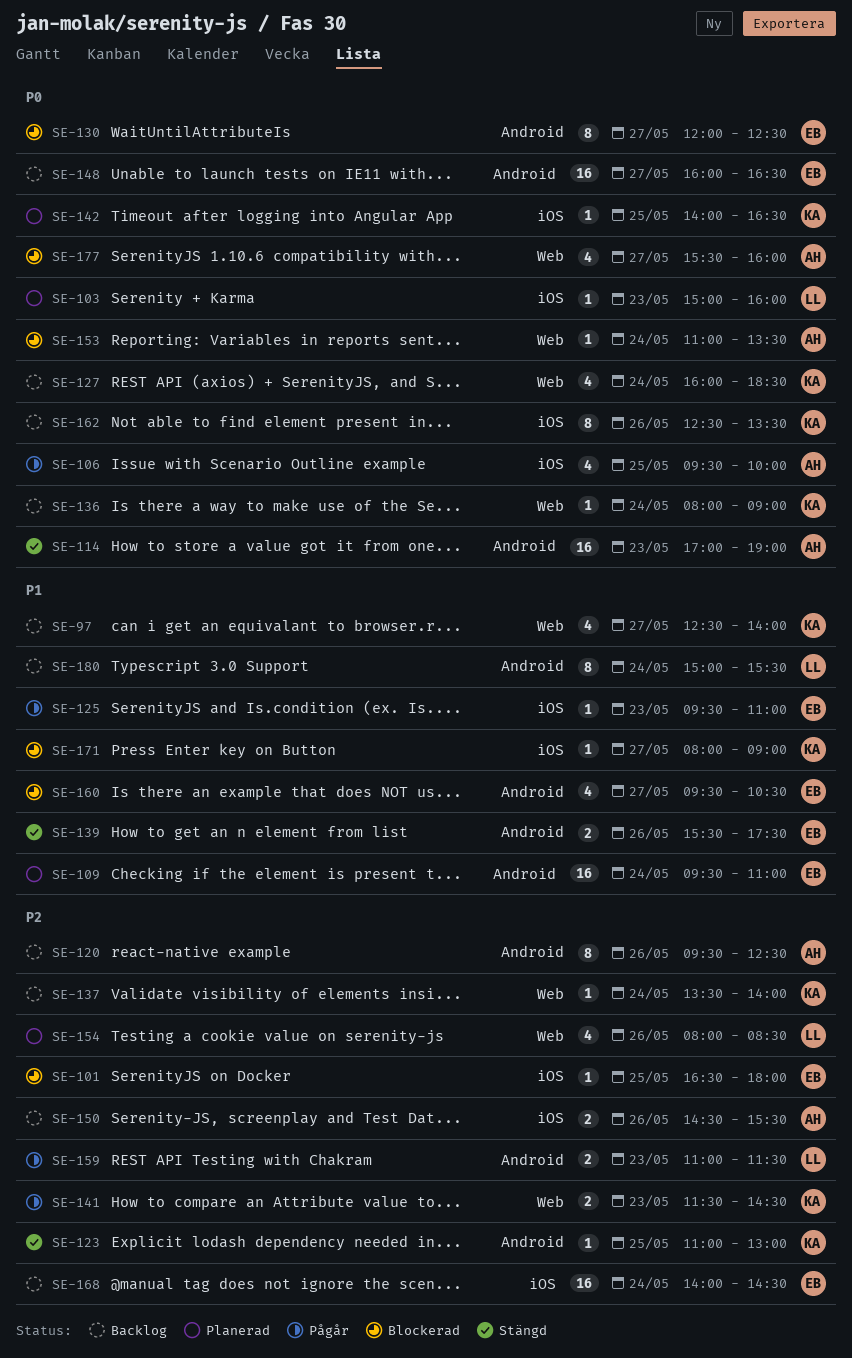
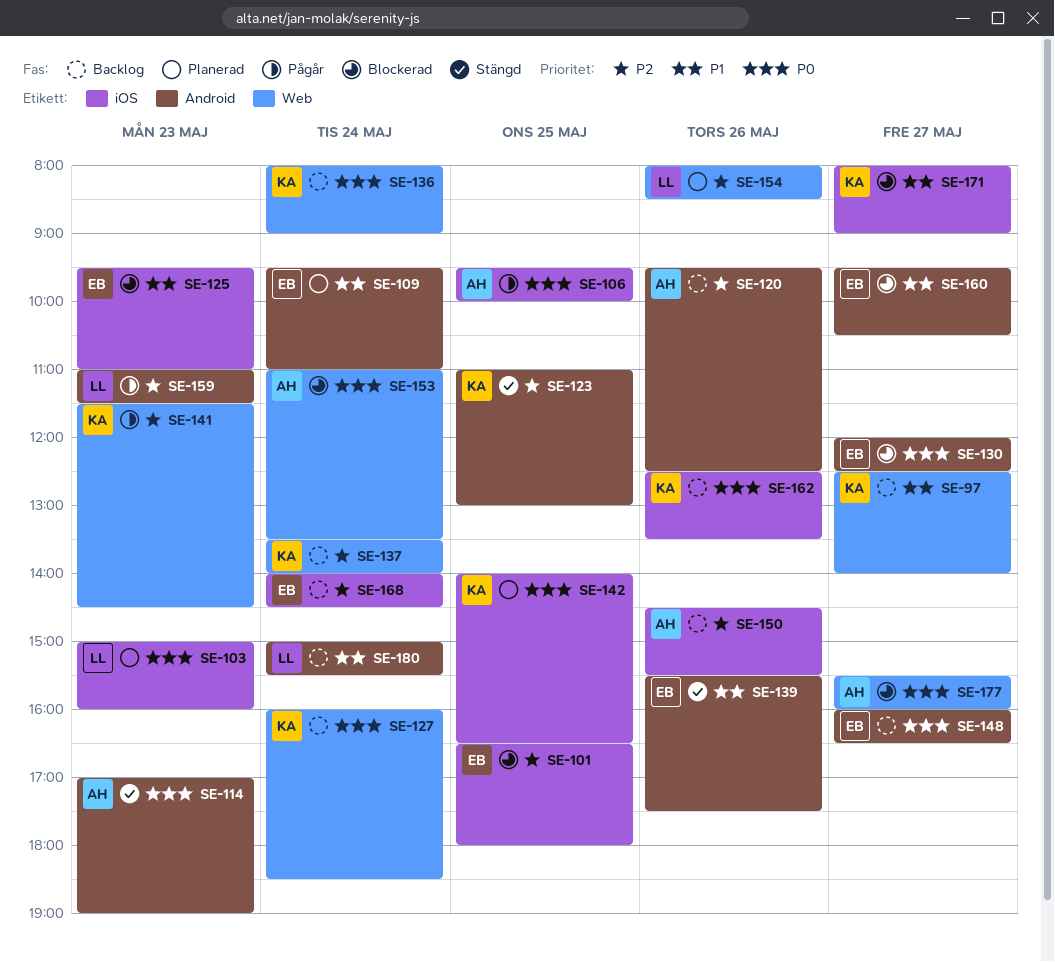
SE-125, status: Pågår -> Blockerad

